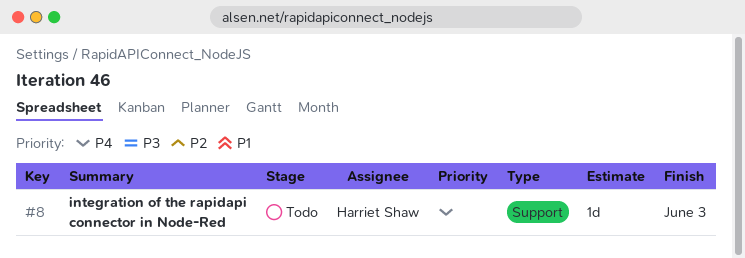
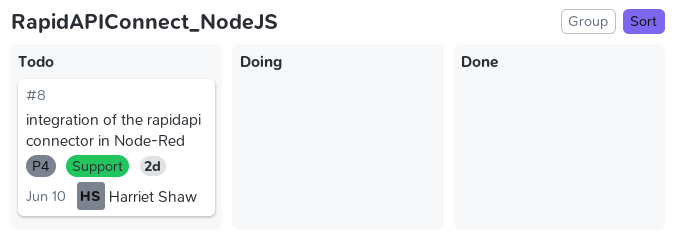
#8, estimate: 1d -> 2d
#8, due: Jun 3 -> Jun 10

